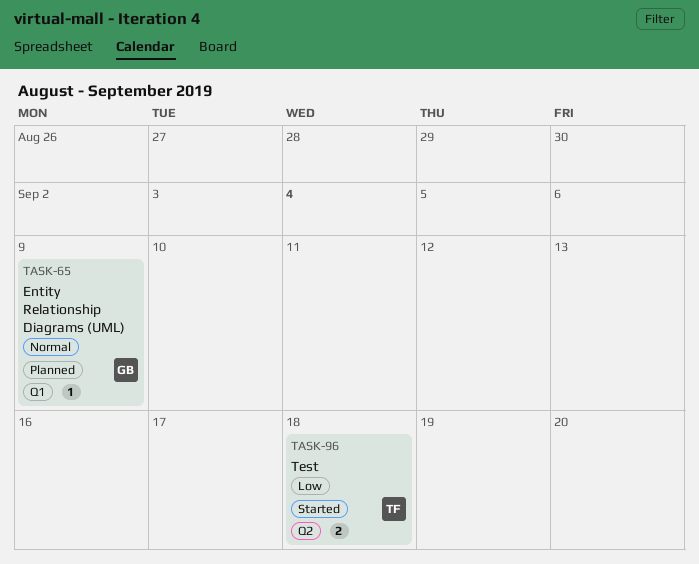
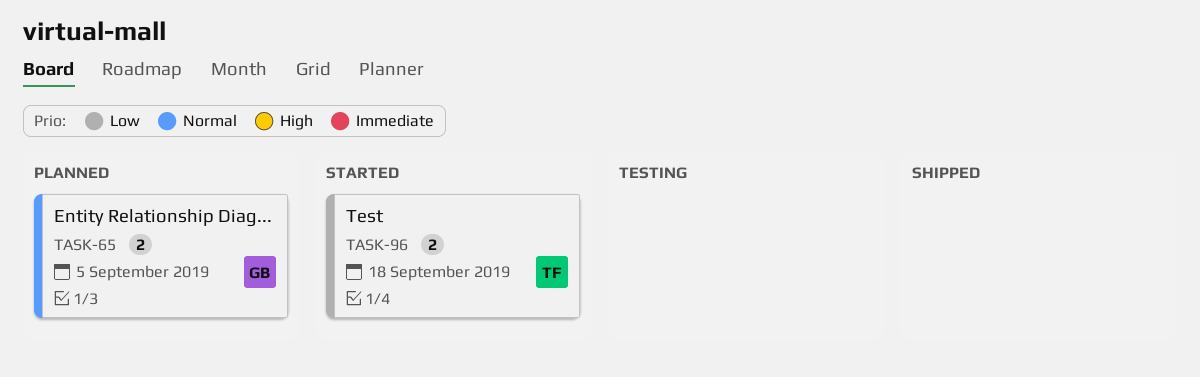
TASK-65, estimate: 1 -> 2
TASK-65, due: Sep 9 -> Sep 5

